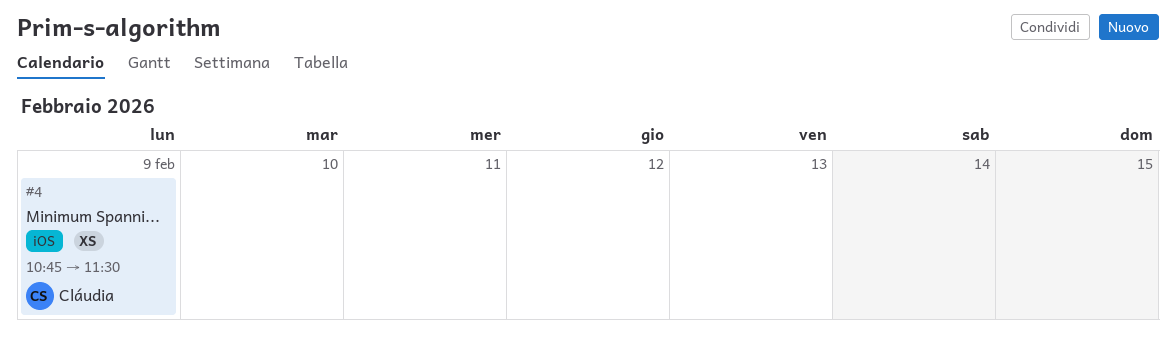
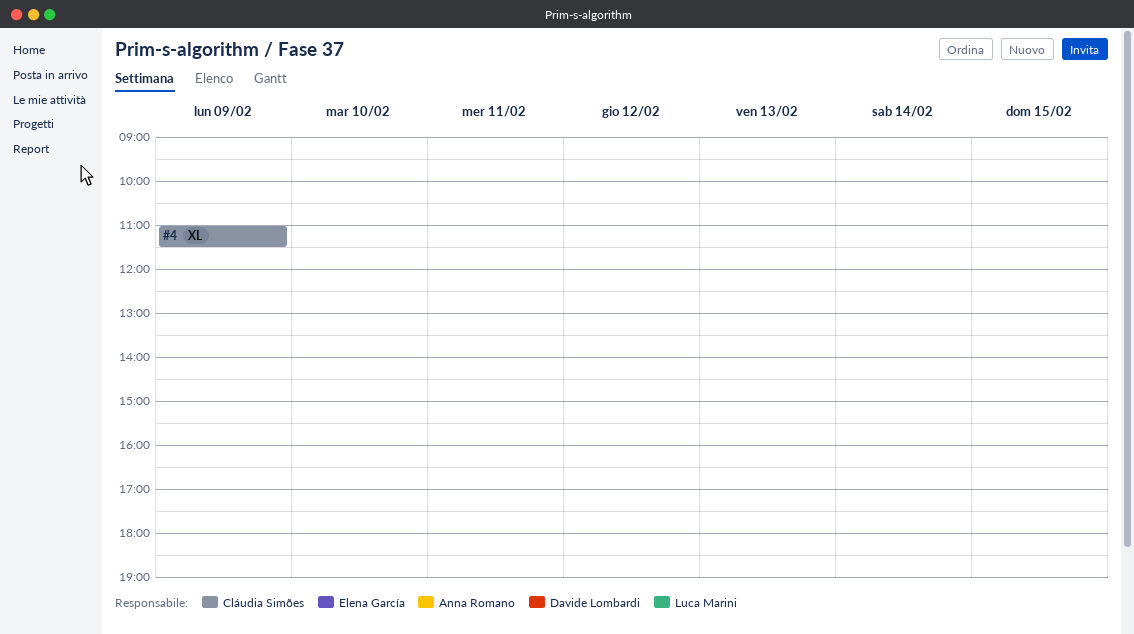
#4, estimate: XS -> XL
#4, begins: 10:45 -> 11:00

